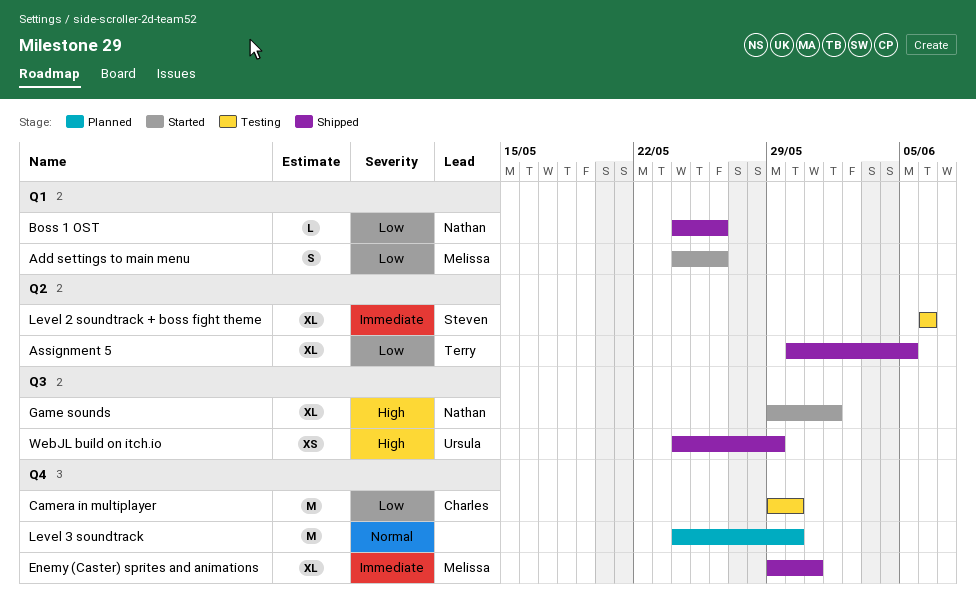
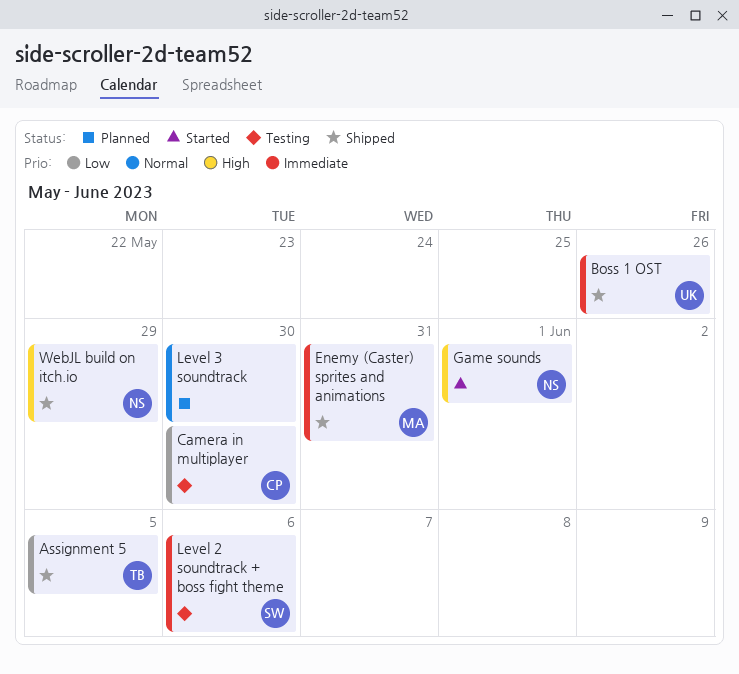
Add settings to main menu: present -> none
Boss 1 OST, owner: Nathan -> Ursula
Boss 1 OST, priority: Low -> Immediate
WebJL build on itch.io, owner: Ursula -> Nathan

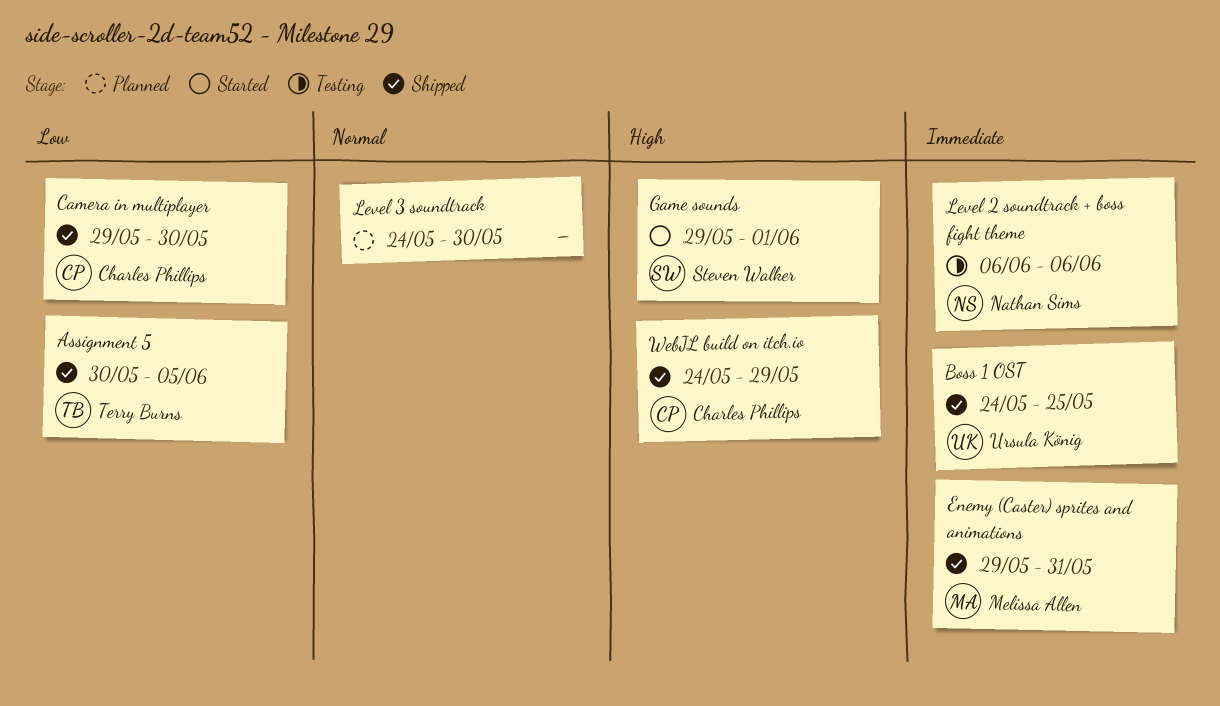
Boss 1 OST, due: May 26 -> May 25
Camera in multiplayer, status: Testing -> Shipped
Game sounds, owner: Nathan Sims -> Steven Walker
Level 2 soundtrack + boss fight theme, owner: Steven Walker -> Nathan Sims
WebJL build on itch.io, owner: Nathan Sims -> Charles Phillips

